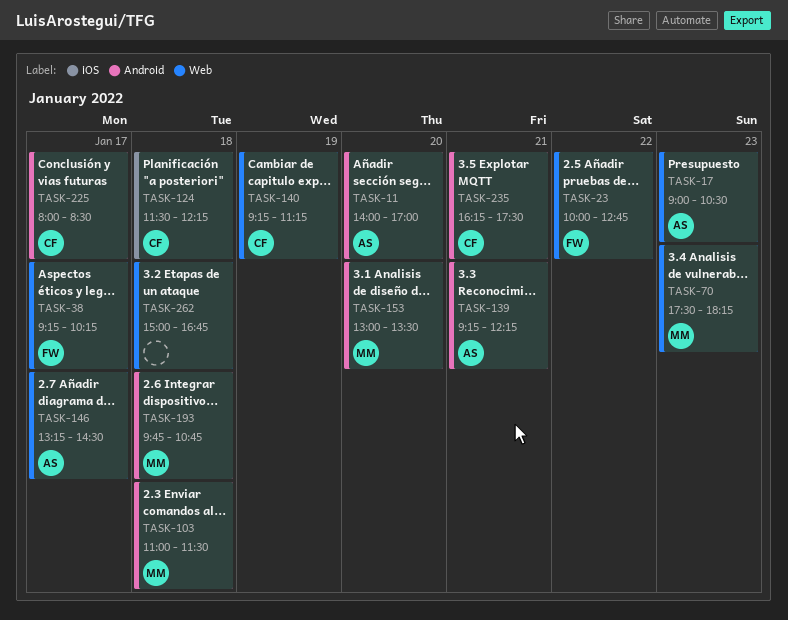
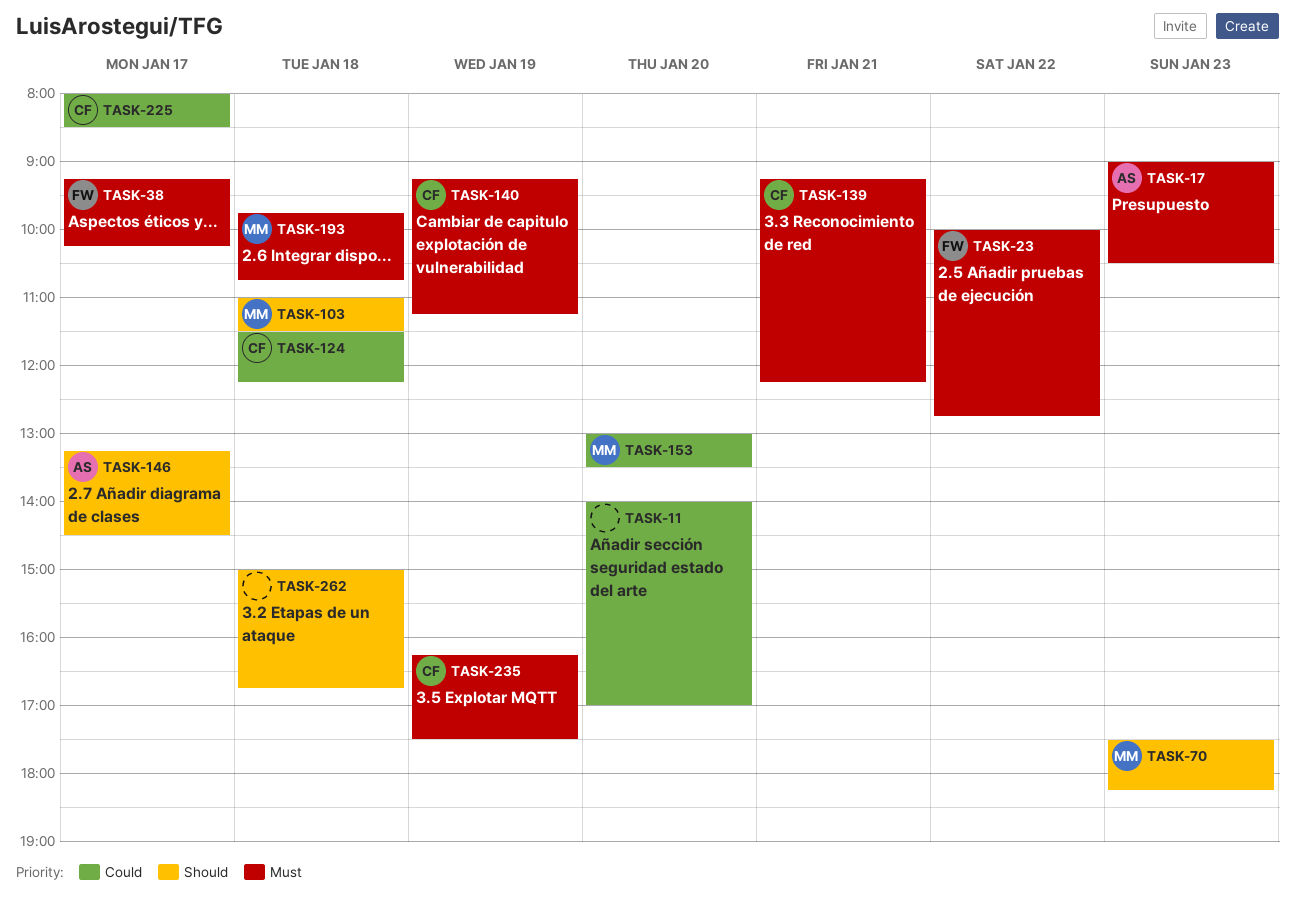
TASK-11, owner: AS -> none
TASK-139, owner: AS -> CF
TASK-235, day: Jan 21 -> Jan 19

